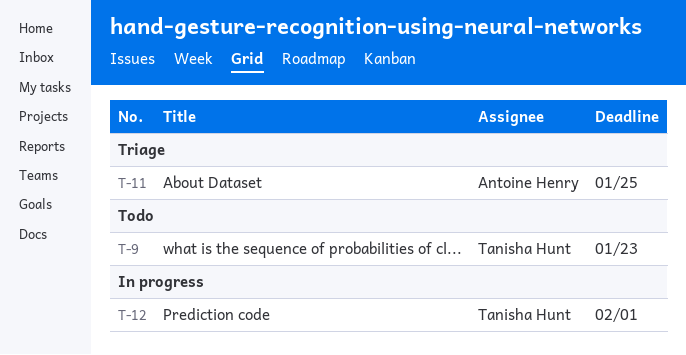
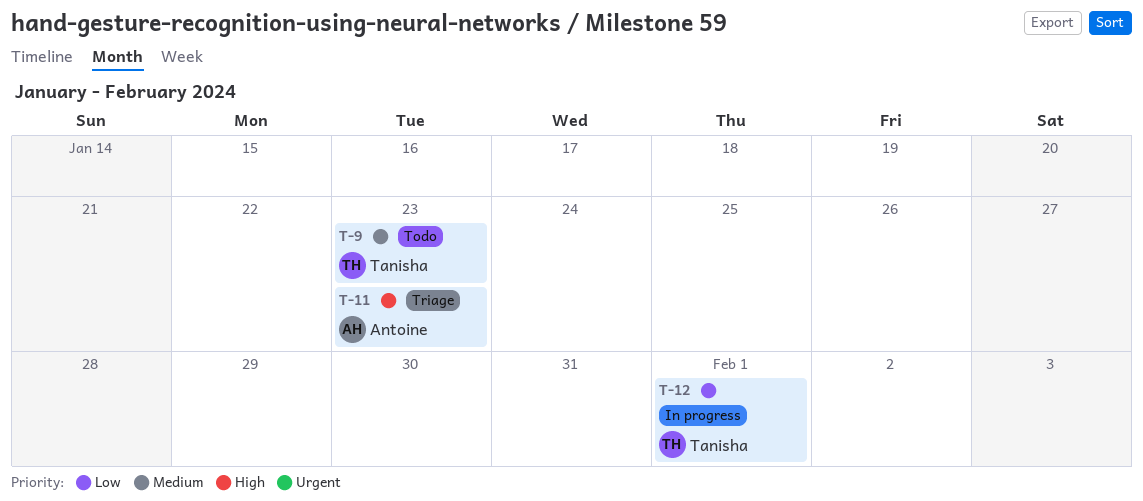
T-11, due: Jan 25 -> Jan 23

